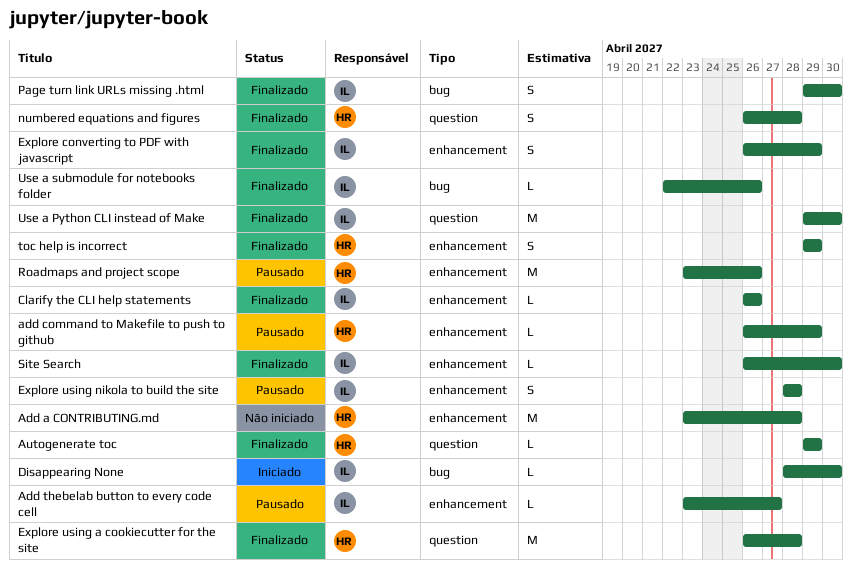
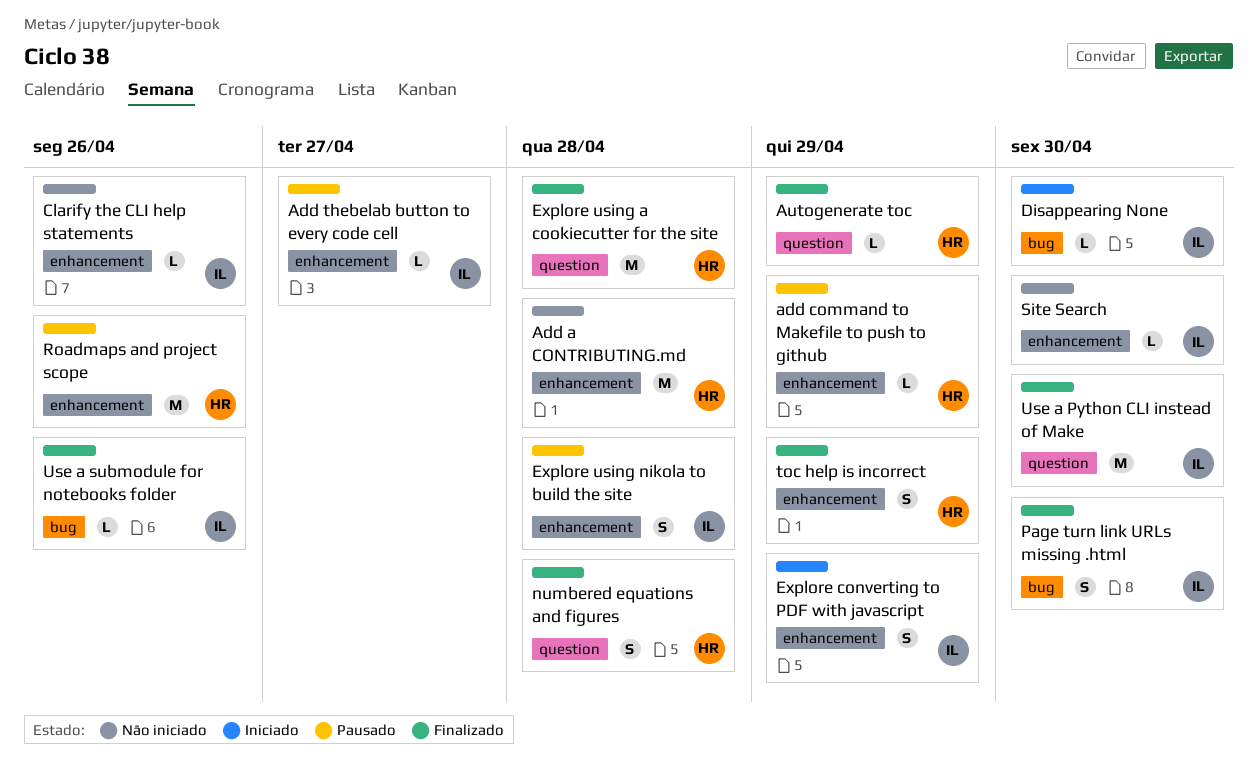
Clarify the CLI help statements, status: Finalizado -> Não iniciado
Explore converting to PDF with javascript, status: Finalizado -> Iniciado
Site Search, status: Finalizado -> Não iniciado

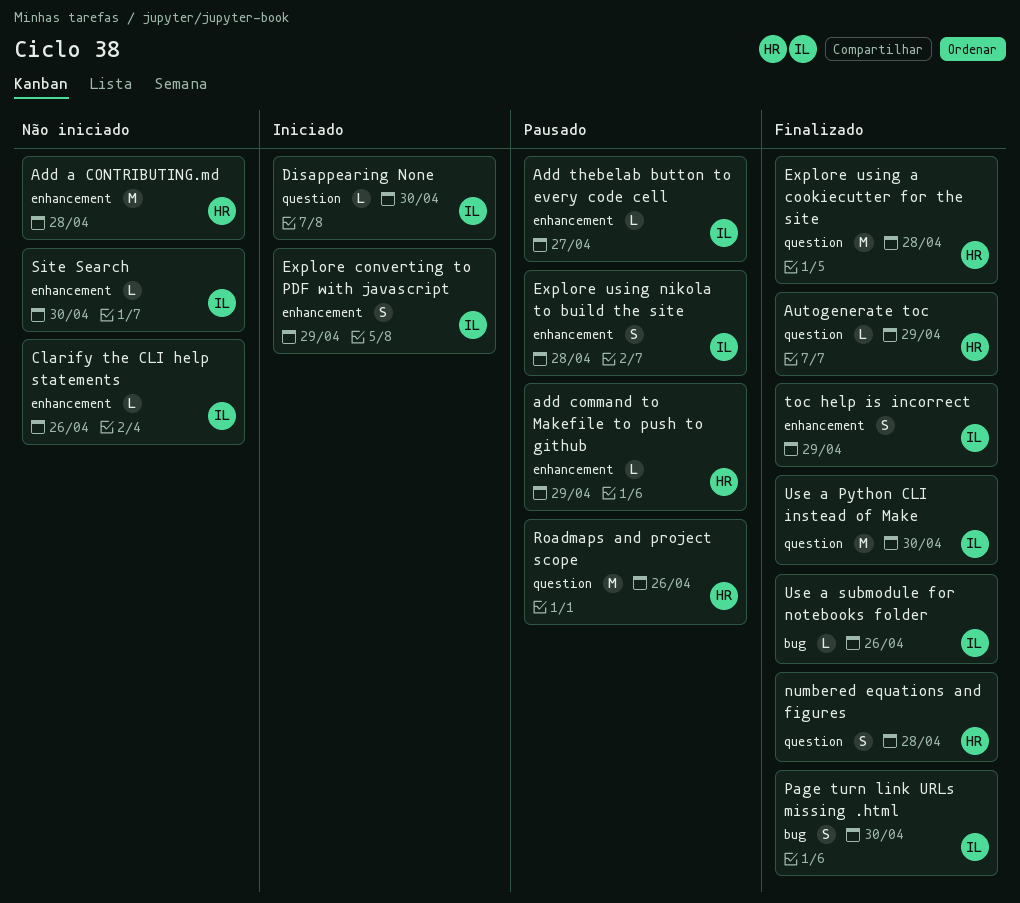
Disappearing None, label: bug -> question
Roadmaps and project scope, label: enhancement -> question
toc help is incorrect, owner: HR -> IL

